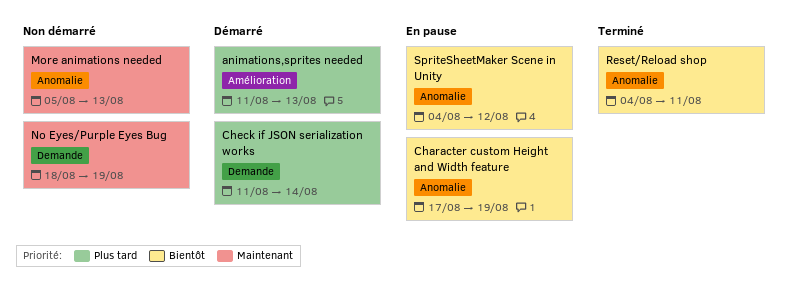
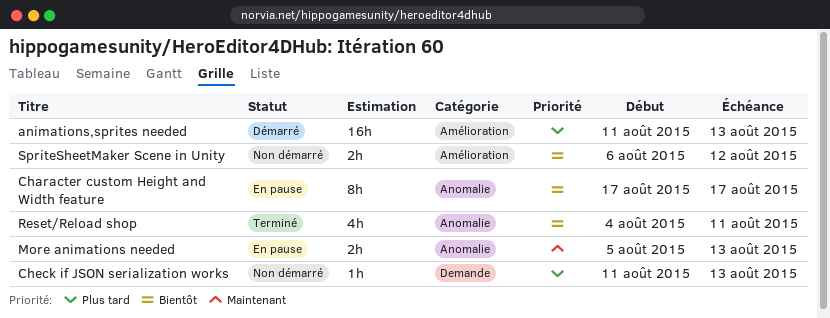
Character custom Height and Width feature, due: Aug 19 -> Aug 17
Check if JSON serialization works, status: Démarré -> Non démarré
Check if JSON serialization works, due: Aug 14 -> Aug 13
More animations needed, status: Non démarré -> En pause
No Eyes/Purple Eyes Bug: present -> none
SpriteSheetMaker Scene in Unity, status: En pause -> Non démarré
SpriteSheetMaker Scene in Unity, label: Anomalie -> Amélioration
SpriteSheetMaker Scene in Unity, start: Aug 4 -> Aug 6

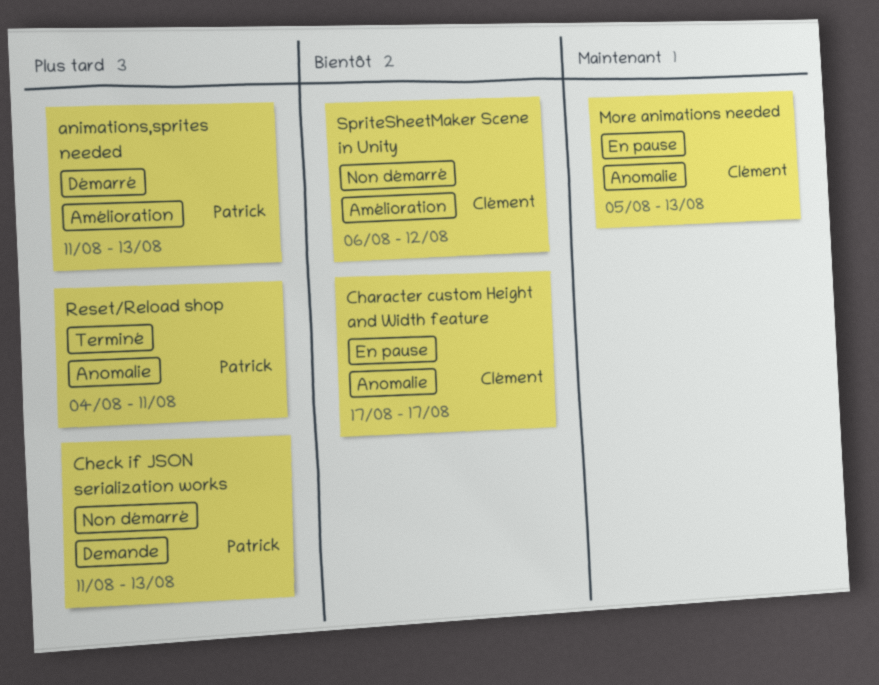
Reset/Reload shop, priority: Bientôt -> Plus tard

